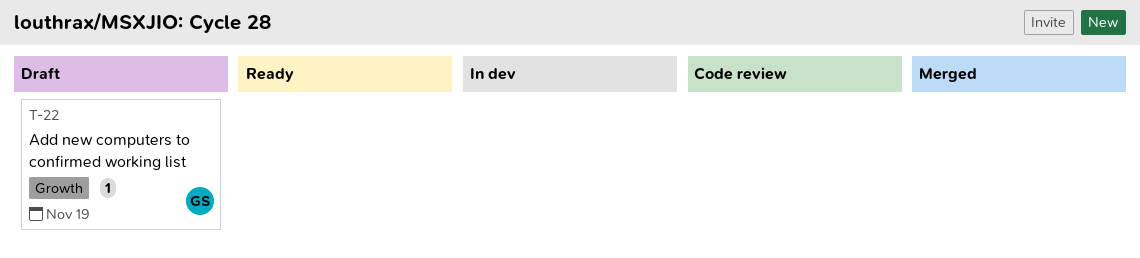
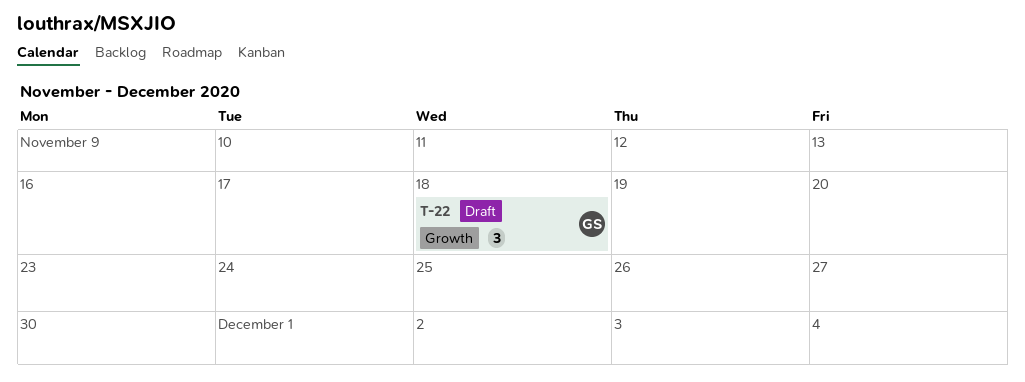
T-22, estimate: 1 -> 3
T-22, due: Nov 19 -> Nov 18

